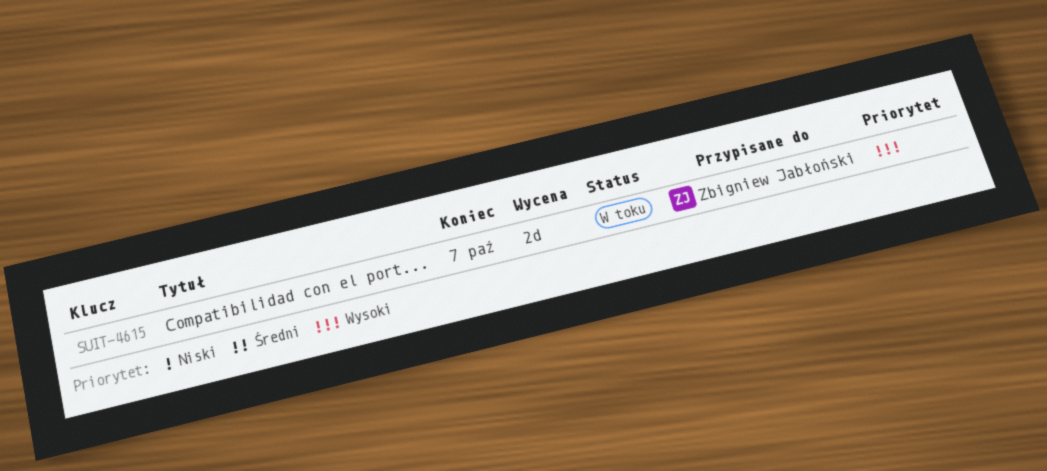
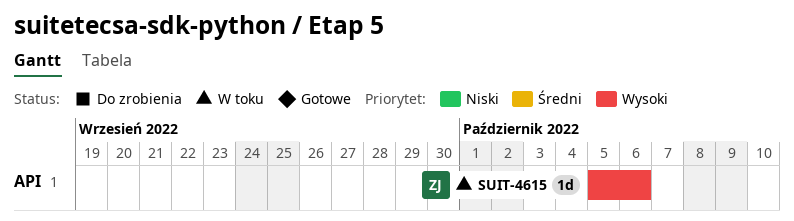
SUIT-4615, estimate: 2d -> 1d
SUIT-4615, due: Oct 7 -> Oct 6

